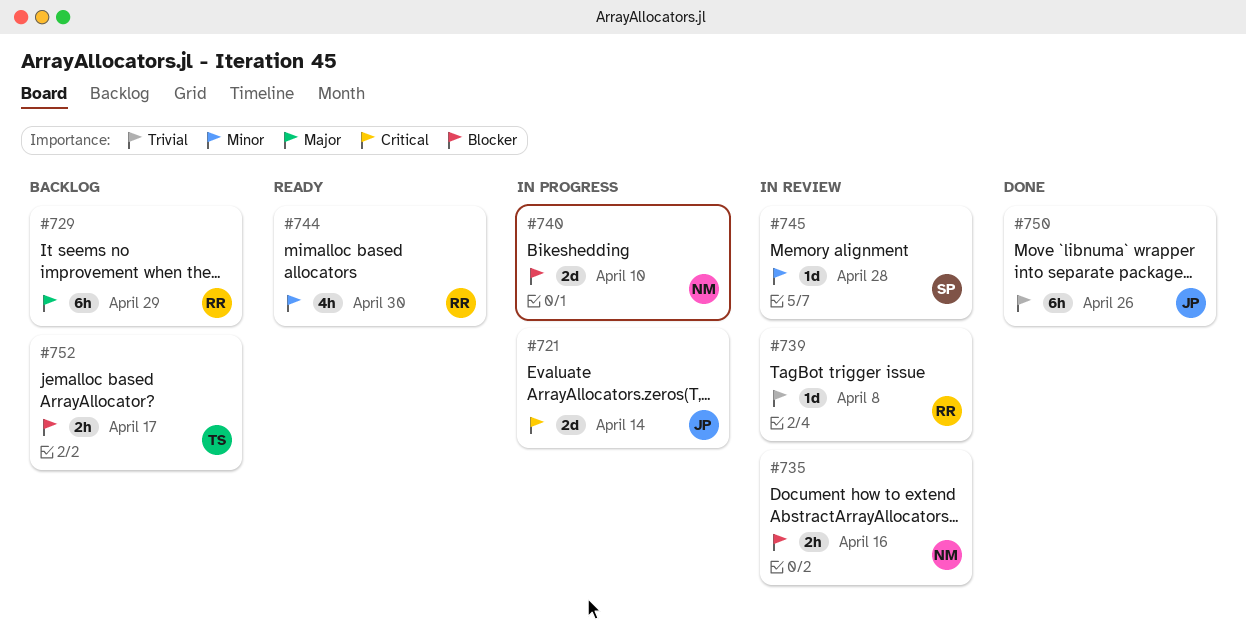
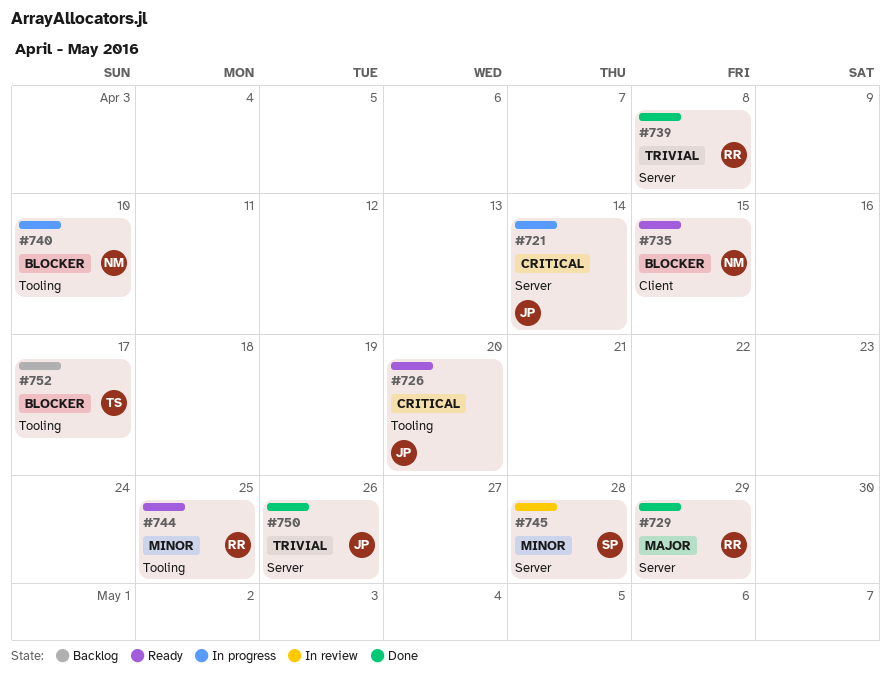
#726: none -> present
#729, status: Backlog -> Done
#735, status: In review -> Ready
#735, due: Apr 16 -> Apr 15
#739, status: In review -> Done
#744, due: Apr 30 -> Apr 25

